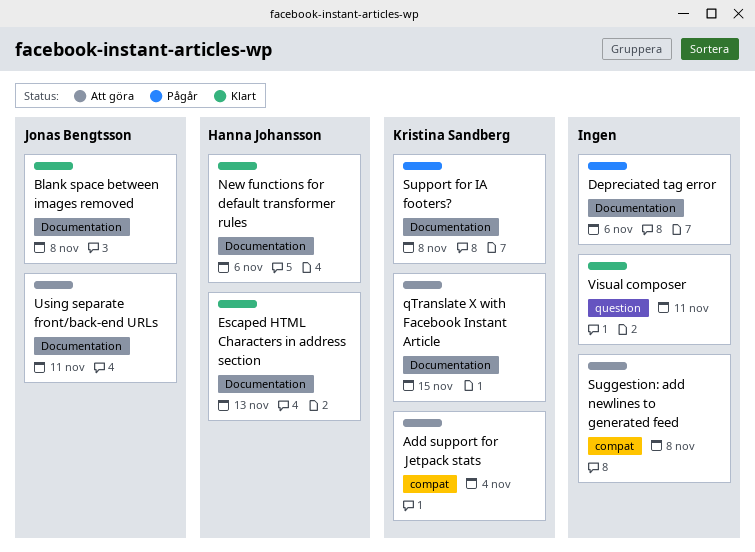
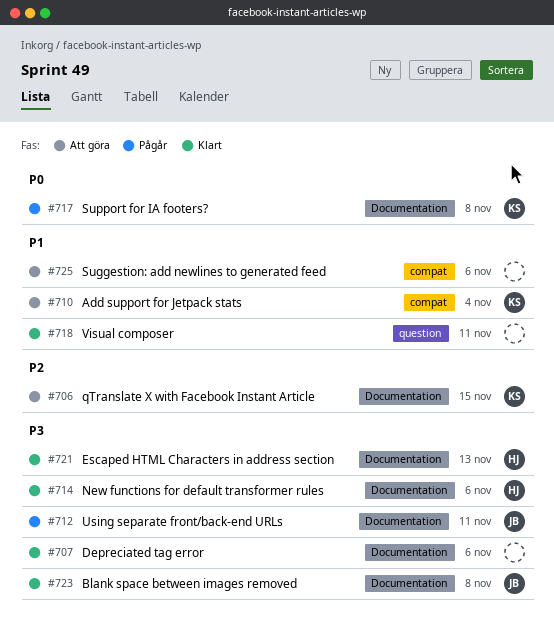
Depreciated tag error, status: Pågår -> Klart
Suggestion: add newlines to generated feed, due: Nov 8 -> Nov 6
Using separate front/back-end URLs, status: Att göra -> Pågår

